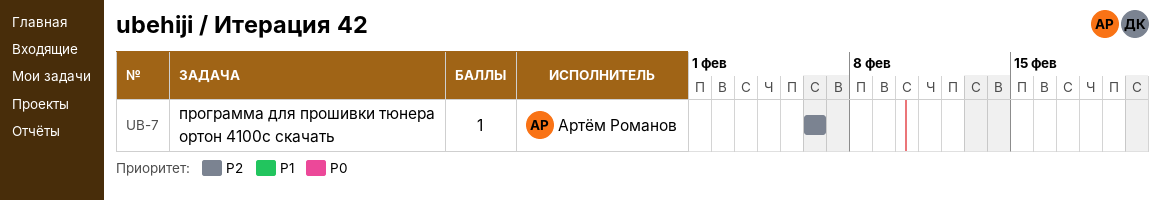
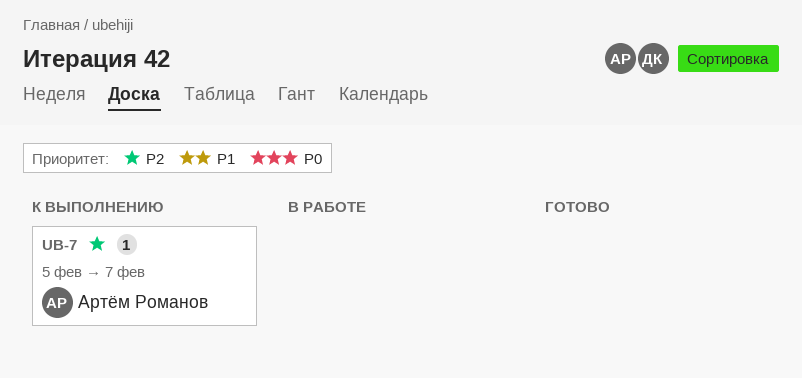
UB-7, start: Feb 6 -> Feb 5
UB-7, due: Feb 6 -> Feb 7

